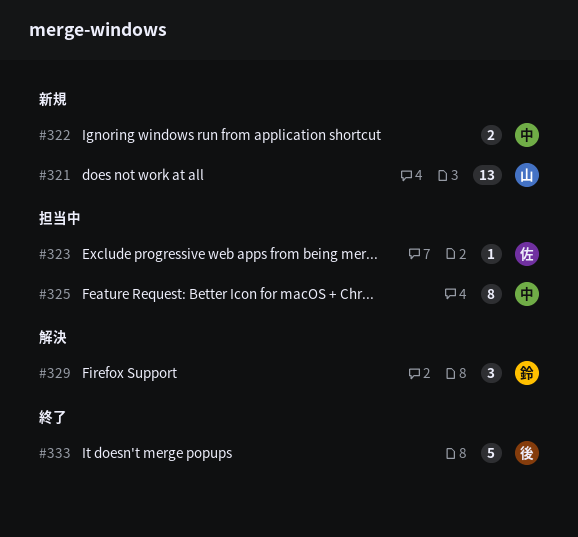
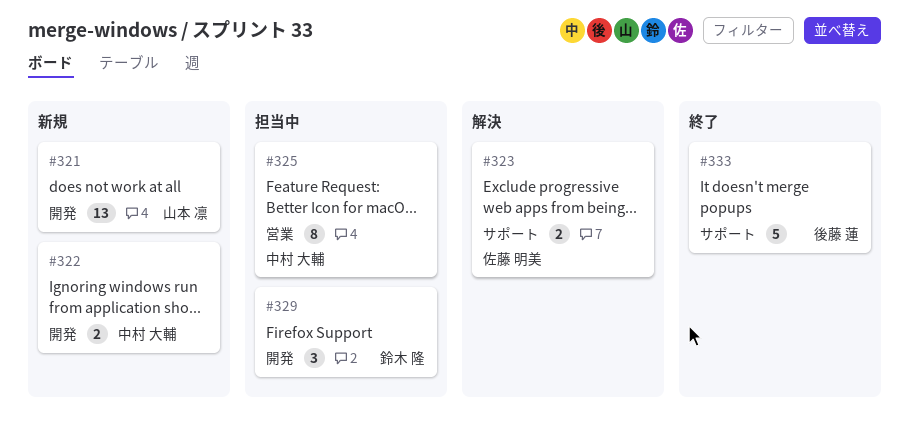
#323, status: 担当中 -> 解決
#323, estimate: 1 -> 2
#329, status: 解決 -> 担当中

